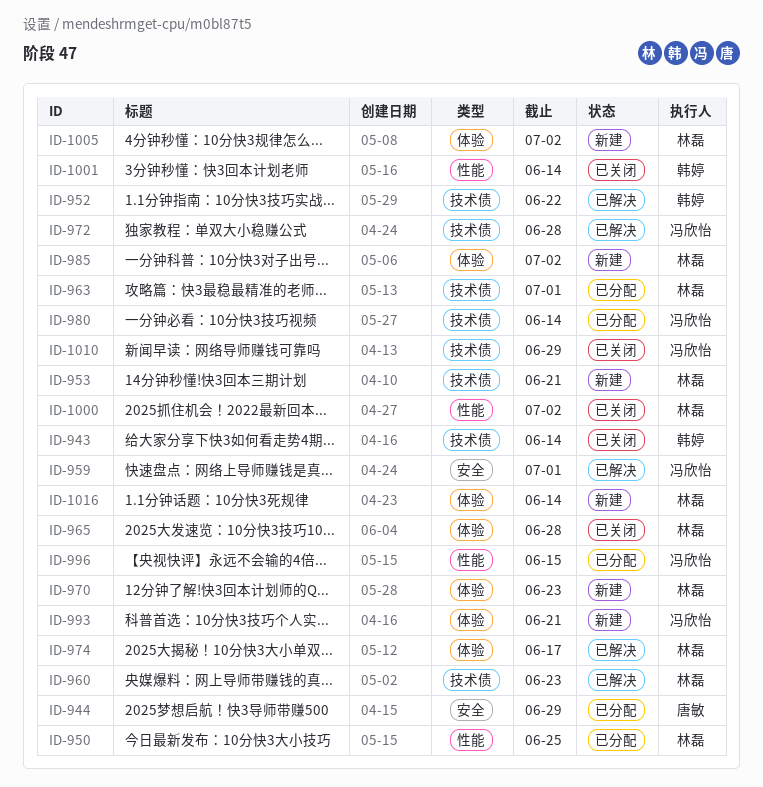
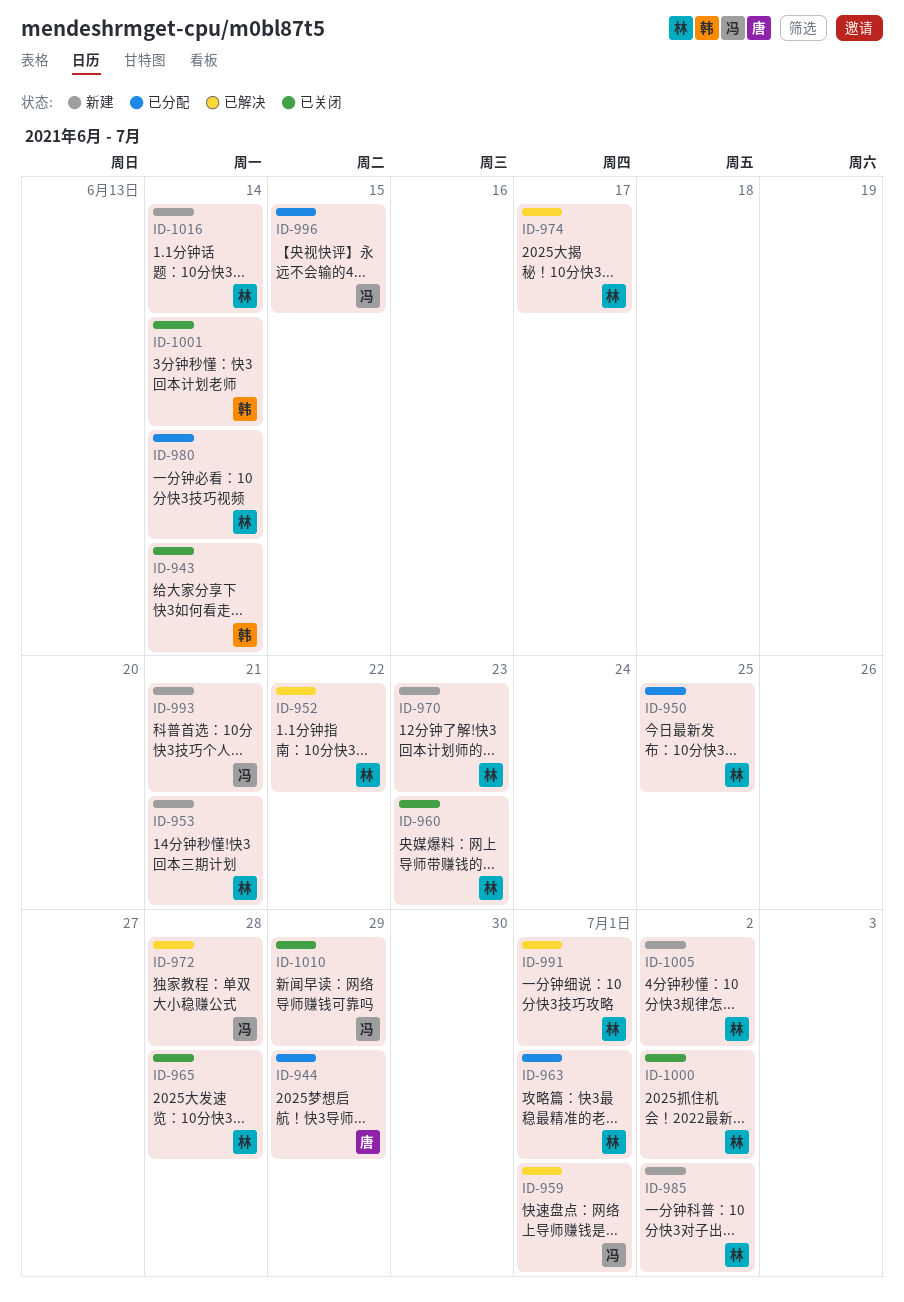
ID-952, owner: 韩婷 -> 林磊
ID-960, status: 已解决 -> 已关闭
ID-980, owner: 冯欣怡 -> 林磊
ID-991: none -> present

